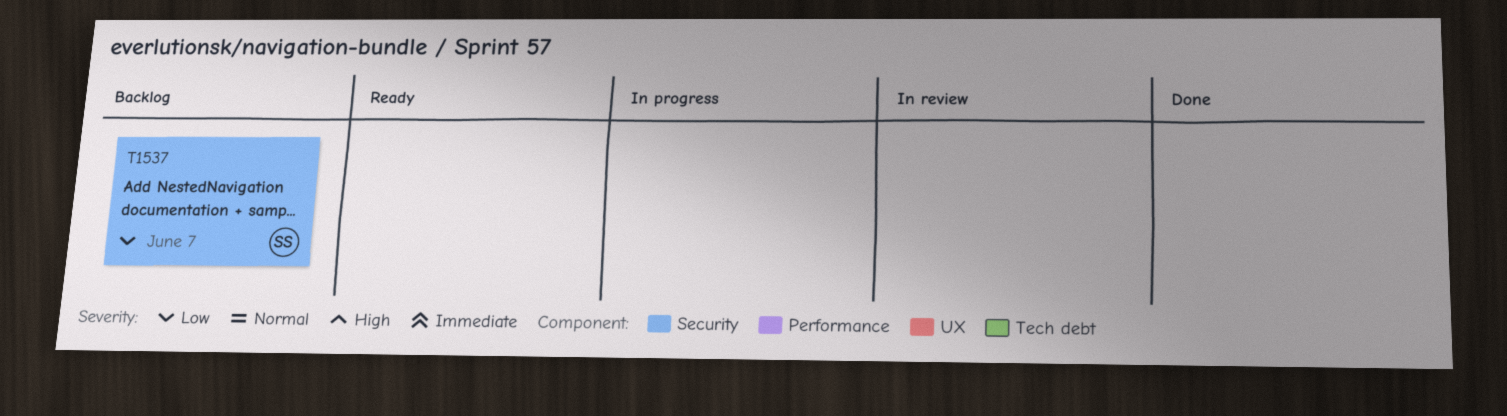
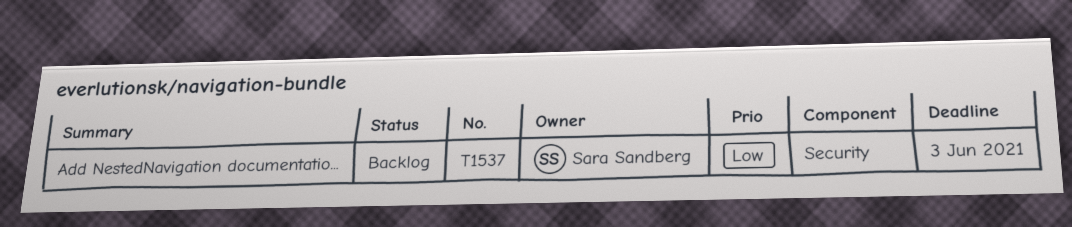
T1537, due: Jun 7 -> Jun 3

